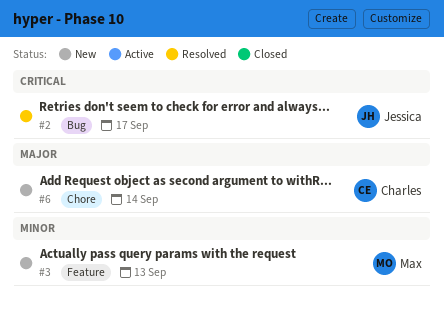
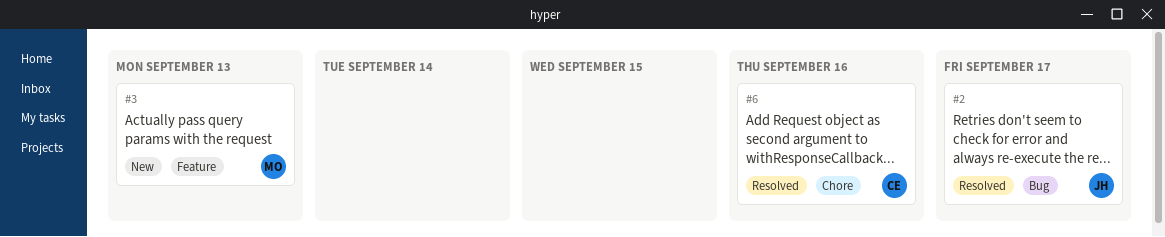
#6, status: New -> Resolved
#6, due: Sep 14 -> Sep 16

